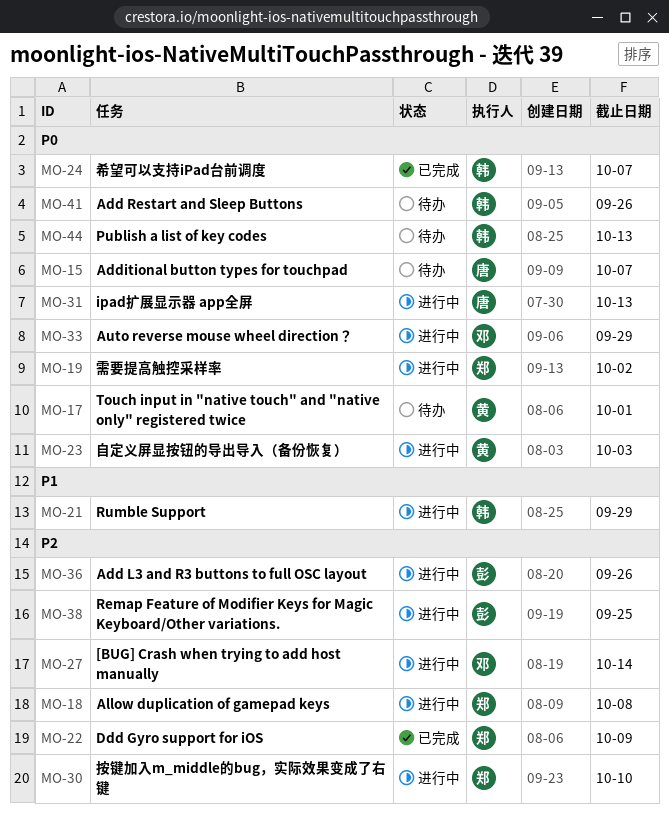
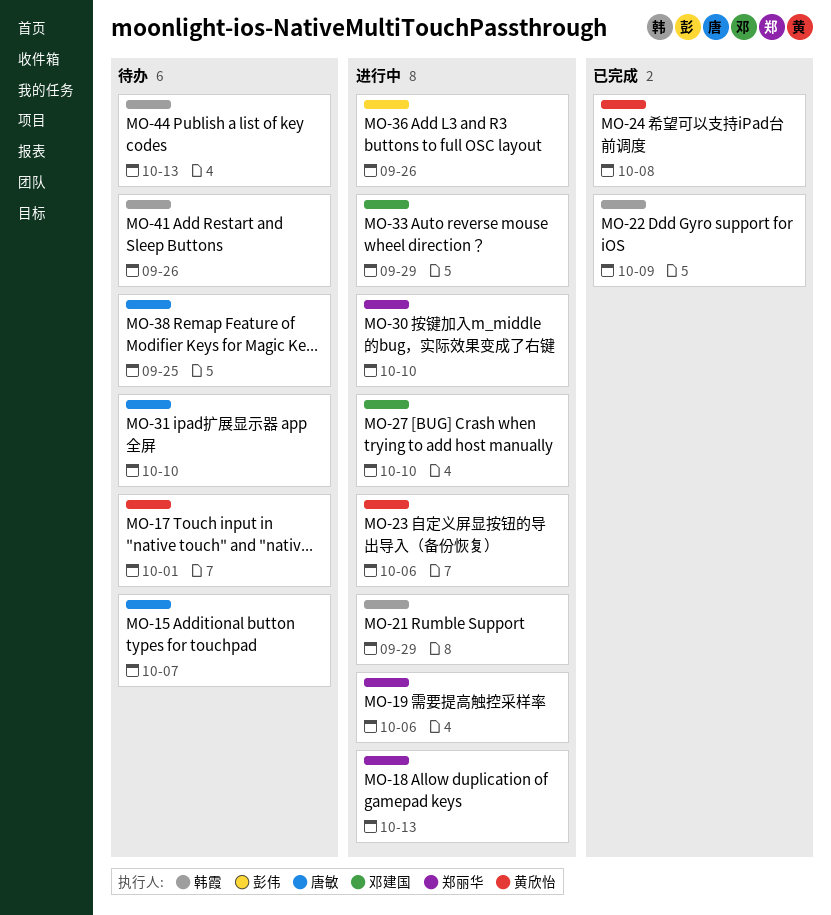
MO-18, due: Oct 8 -> Oct 13
MO-19, due: Oct 2 -> Oct 6
MO-22, owner: 郑丽华 -> 韩霞
MO-23, due: Oct 3 -> Oct 6
MO-24, owner: 韩霞 -> 黄欣怡
MO-24, due: Oct 7 -> Oct 8
MO-27, due: Oct 14 -> Oct 10
MO-31, status: 进行中 -> 待办
MO-31, due: Oct 13 -> Oct 10
MO-38, status: 进行中 -> 待办
MO-38, owner: 彭伟 -> 唐敏

